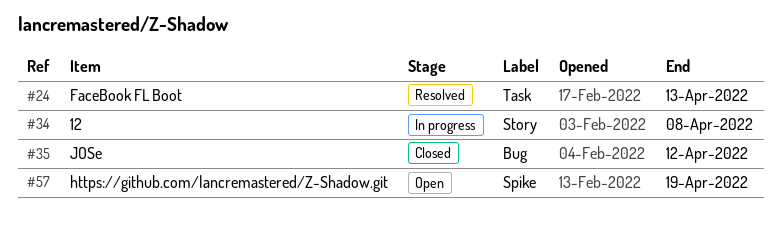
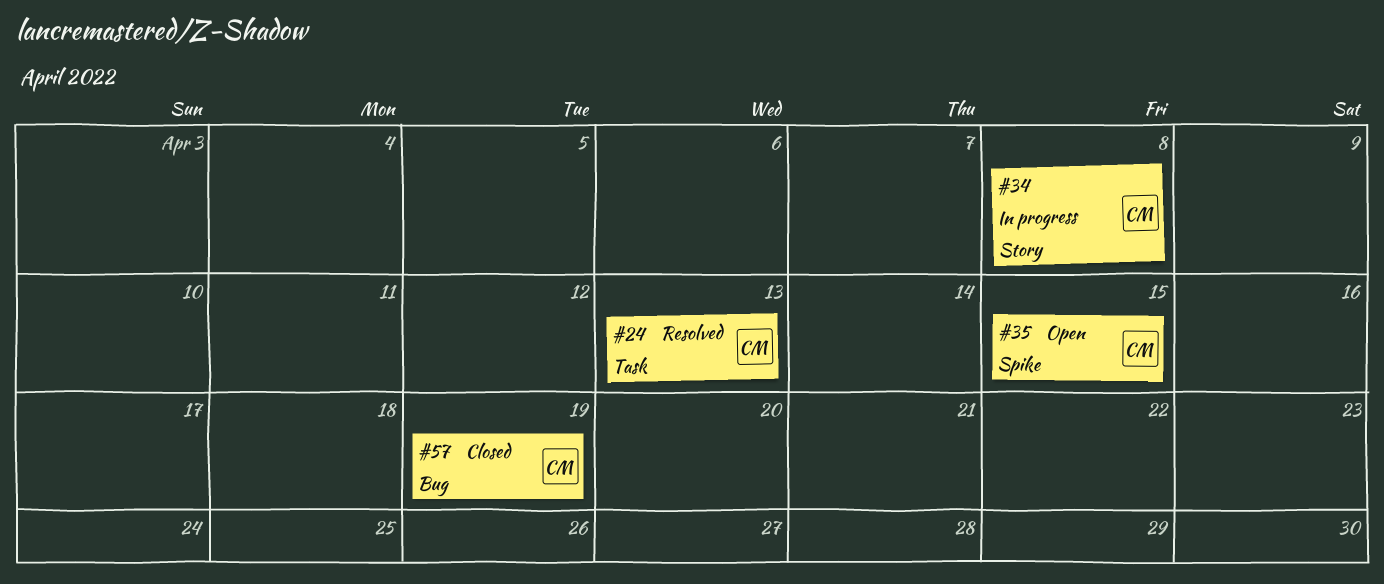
#35, status: Closed -> Open
#35, label: Bug -> Spike
#35, due: Apr 12 -> Apr 15
#57, status: Open -> Closed
#57, label: Spike -> Bug

